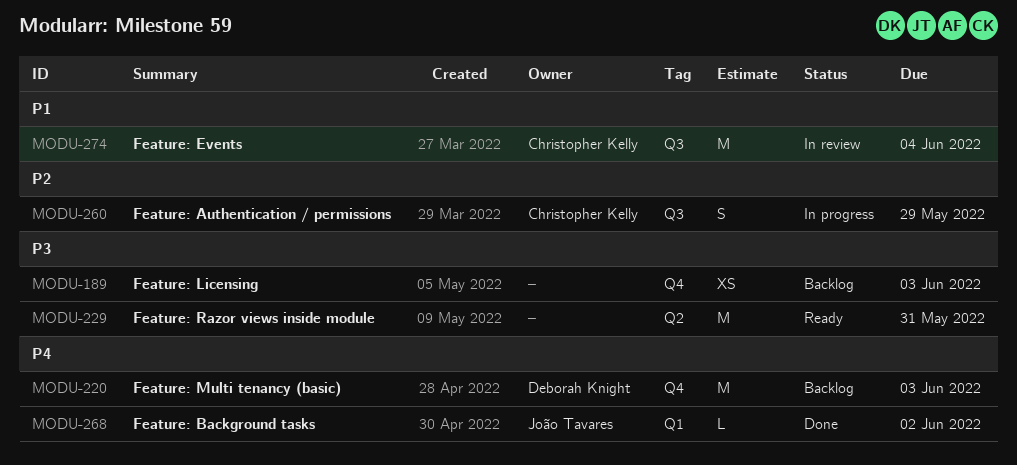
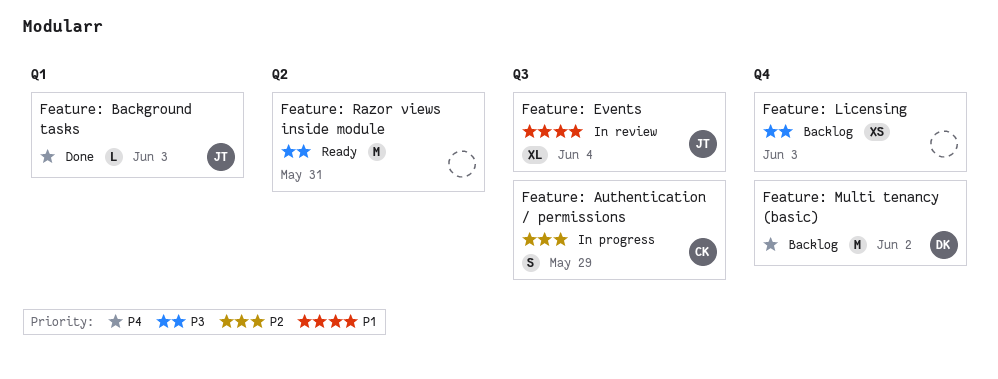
Feature: Background tasks, due: Jun 2 -> Jun 3
Feature: Events, owner: Christopher Kelly -> João Tavares
Feature: Events, estimate: M -> XL
Feature: Multi tenancy (basic), due: Jun 3 -> Jun 2

